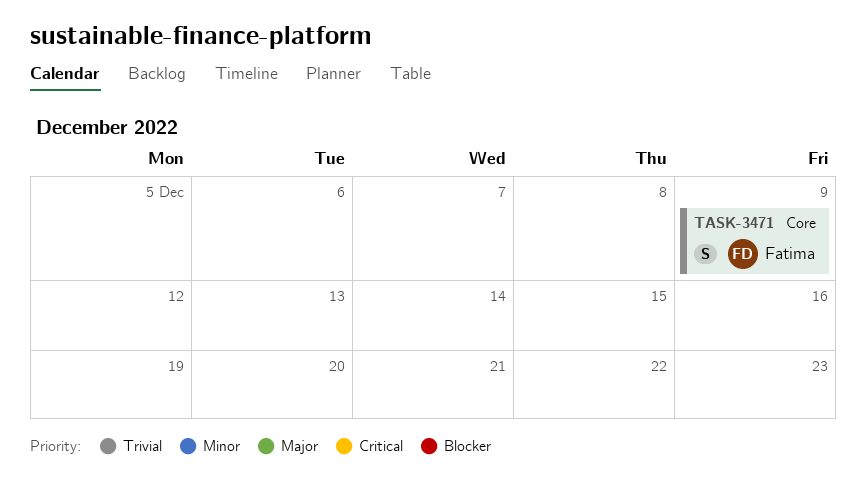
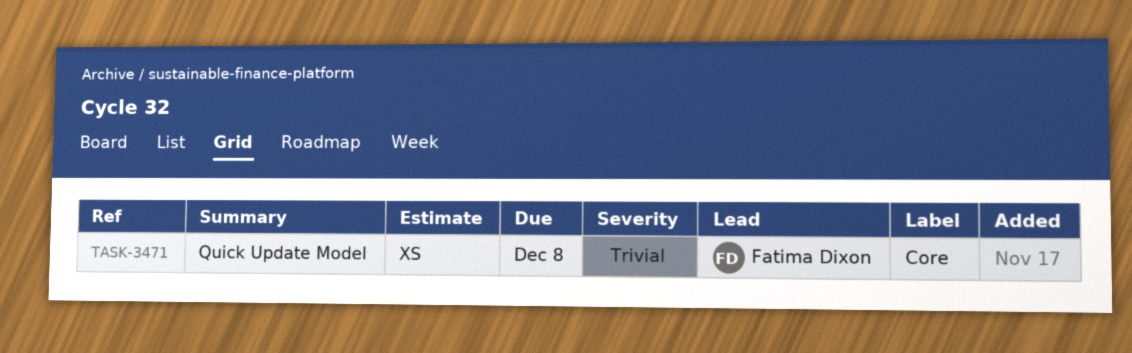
TASK-3471, estimate: S -> XS
TASK-3471, due: Dec 9 -> Dec 8

